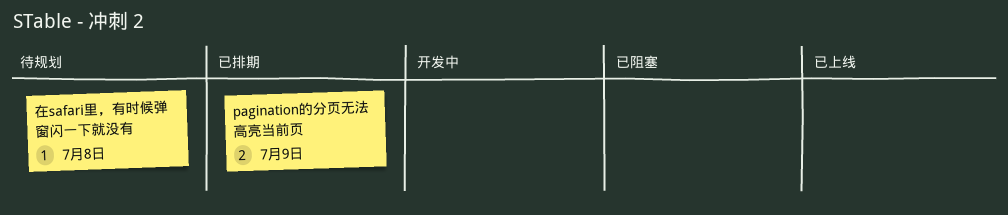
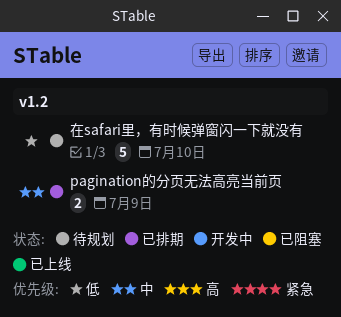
在safari里，有时候弹窗闪一下就没有, estimate: 1 -> 5
在safari里，有时候弹窗闪一下就没有, due: Jul 8 -> Jul 10

